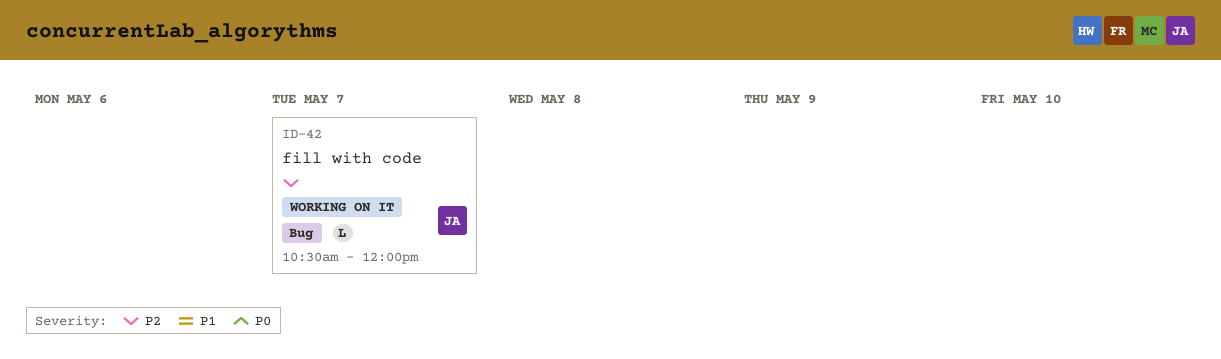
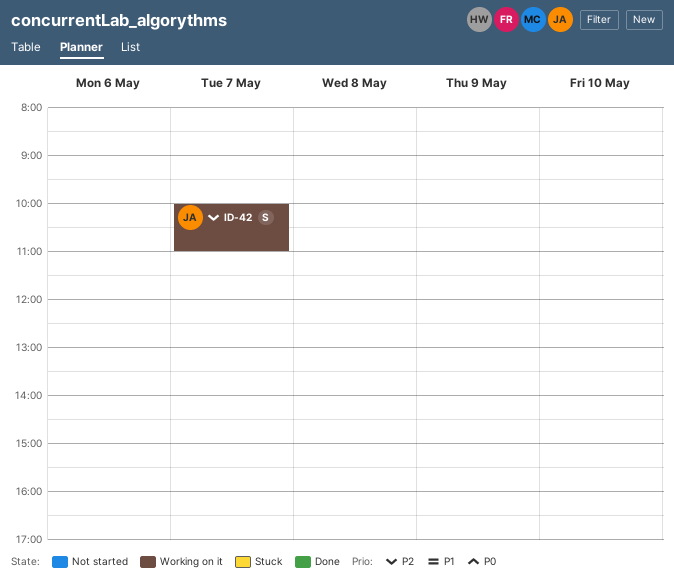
ID-42, estimate: L -> S
ID-42, begins: 10:30 -> 10:00
ID-42, ends: 12:00 -> 11:00

